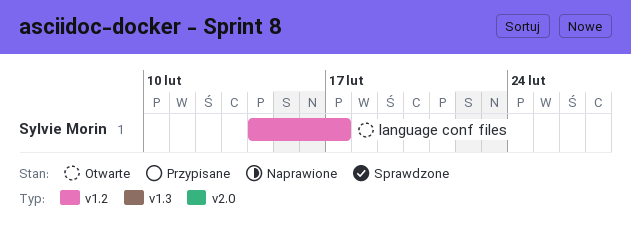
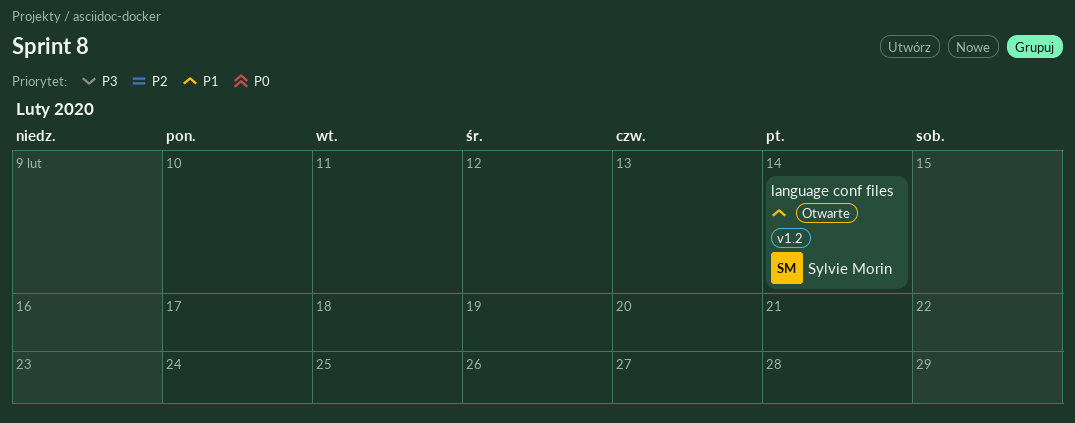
language conf files, due: Feb 17 -> Feb 14

